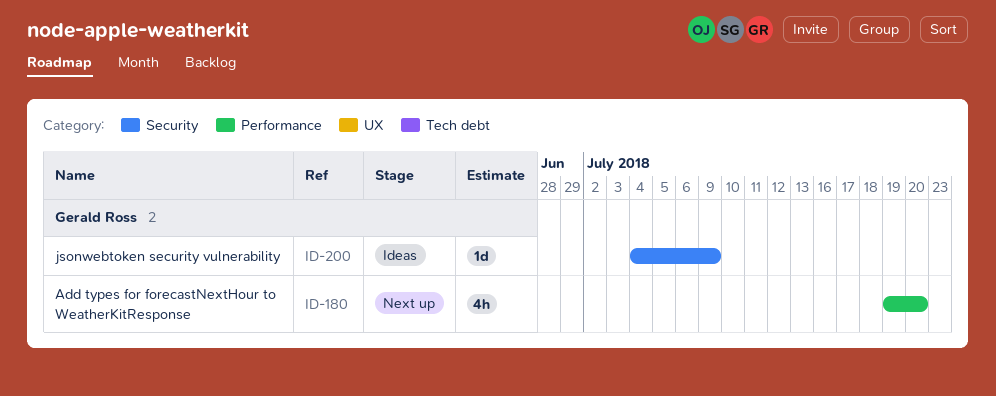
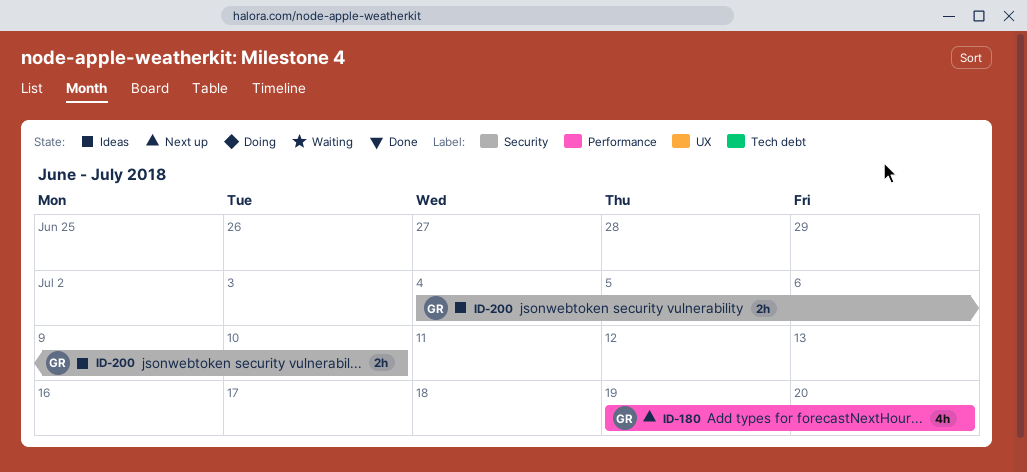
ID-200, estimate: 1d -> 2h
ID-200, due: Jul 9 -> Jul 10

